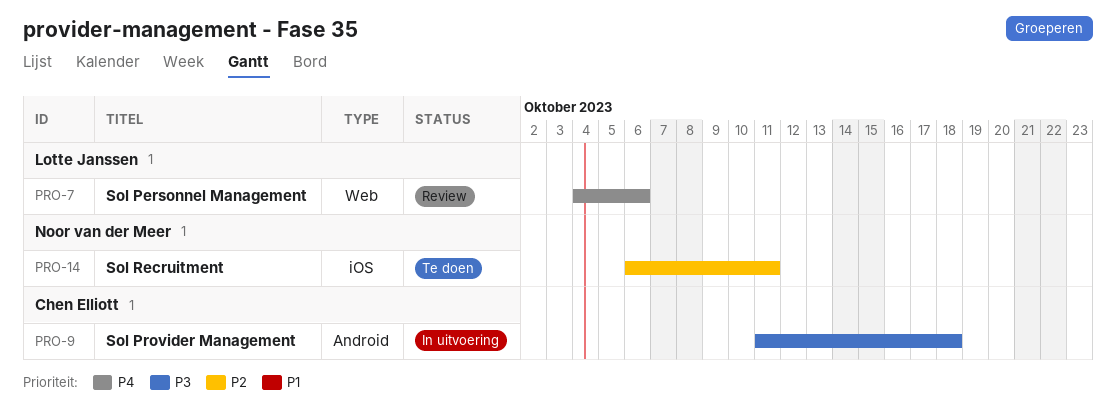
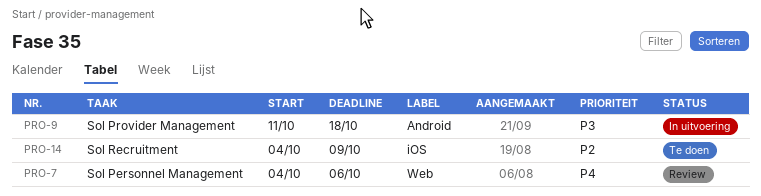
PRO-14, start: Oct 6 -> Oct 4
PRO-14, due: Oct 11 -> Oct 9

